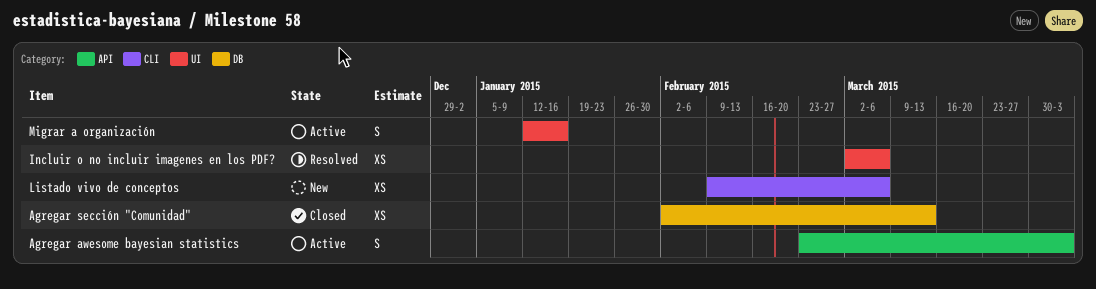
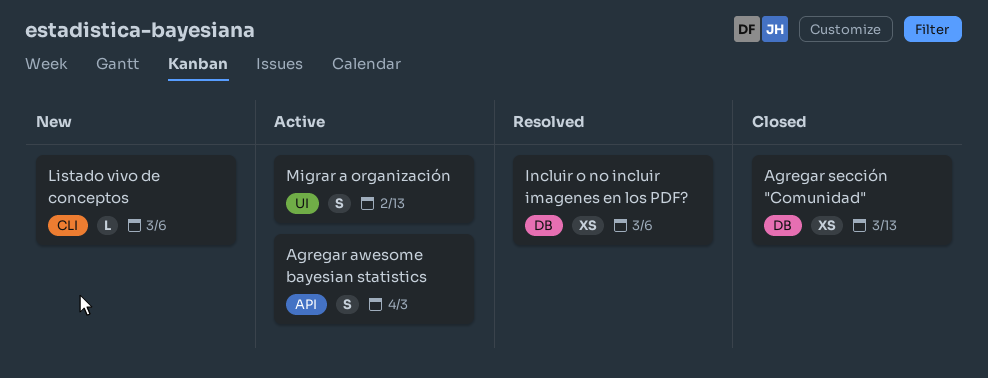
Incluir o no incluir imagenes en los PDF?, label: UI -> DB
Listado vivo de conceptos, estimate: XS -> L
Migrar a organización, due: Jan 16 -> Feb 13

